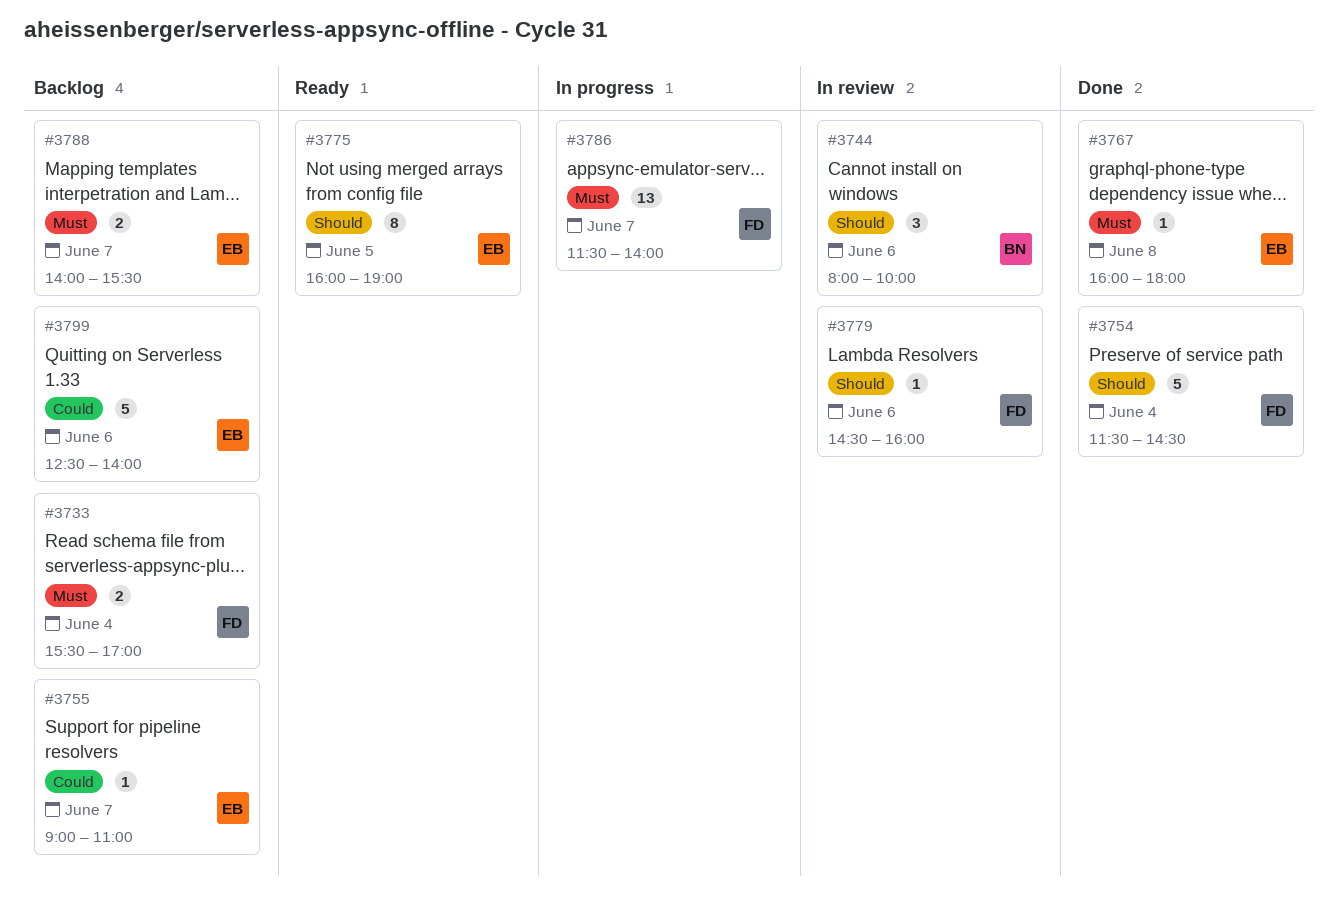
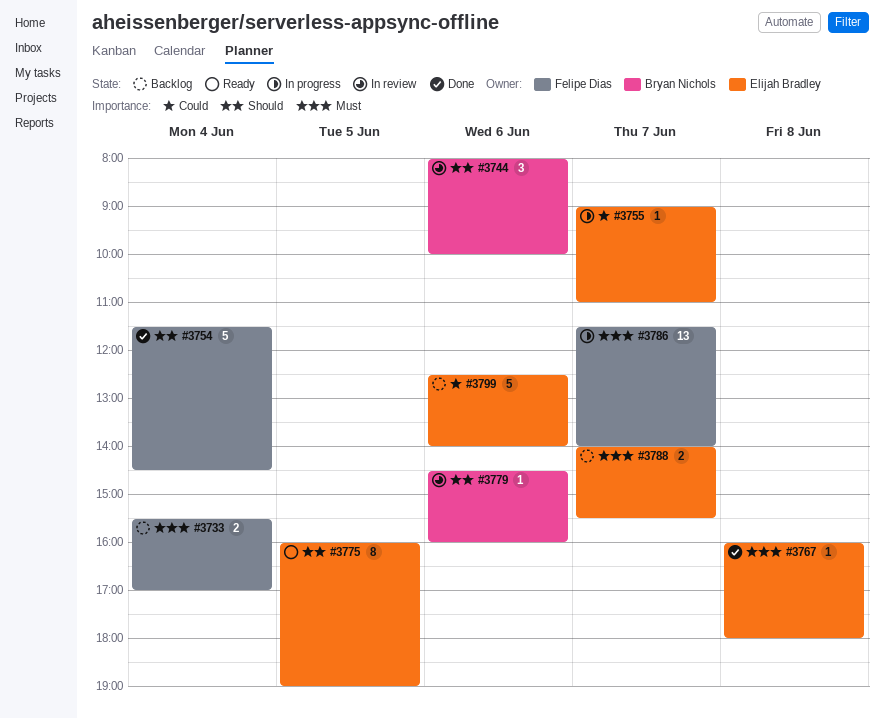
#3755, status: Backlog -> In progress
#3779, owner: Felipe Dias -> Bryan Nichols

